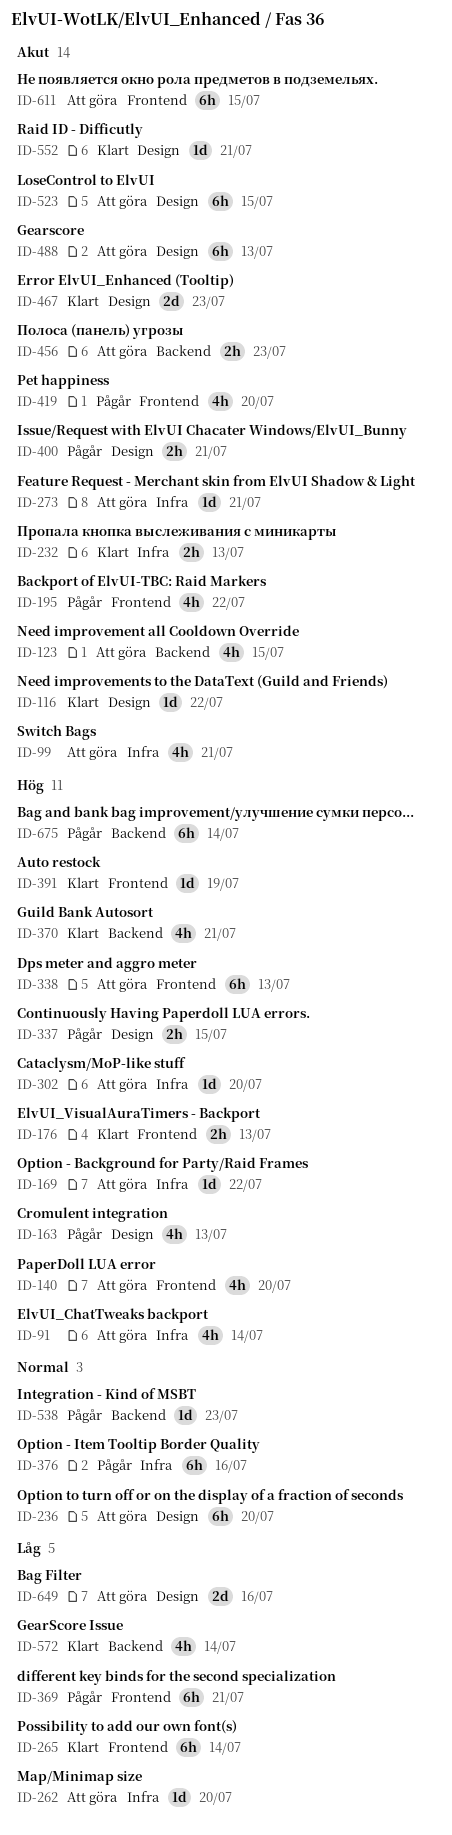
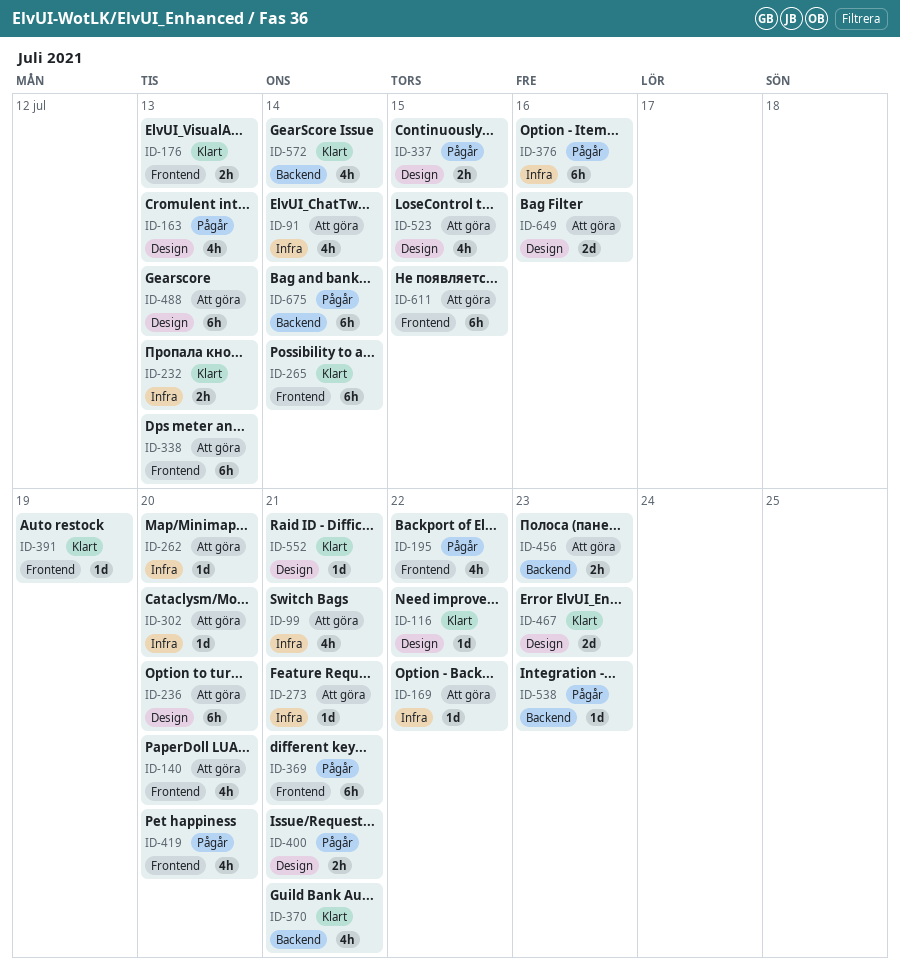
ID-123: present -> none
ID-523, estimate: 6h -> 4h

